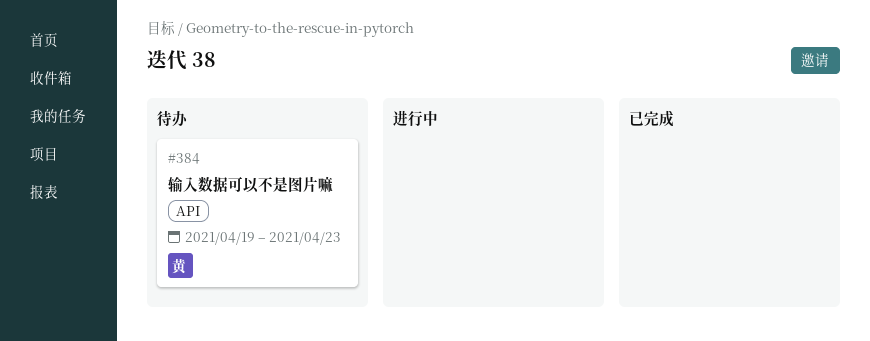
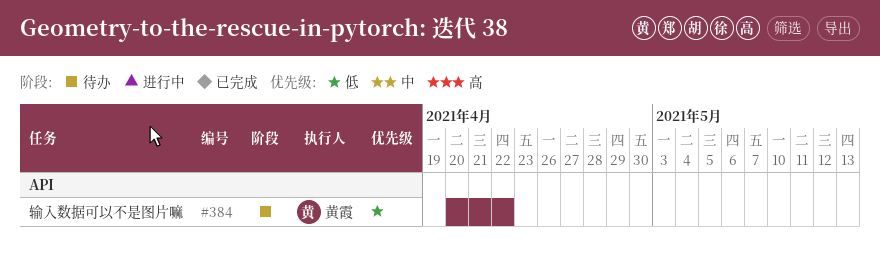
#384, start: Apr 19 -> Apr 20
#384, due: Apr 23 -> Apr 22

